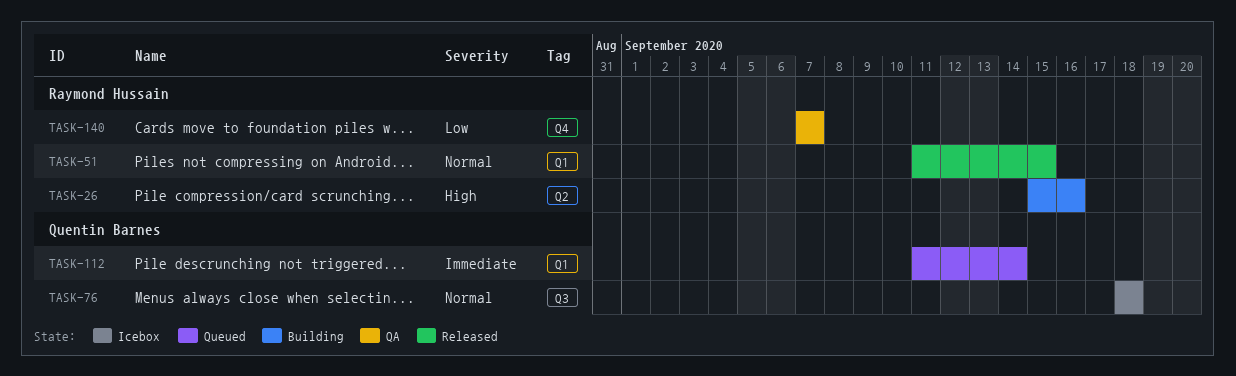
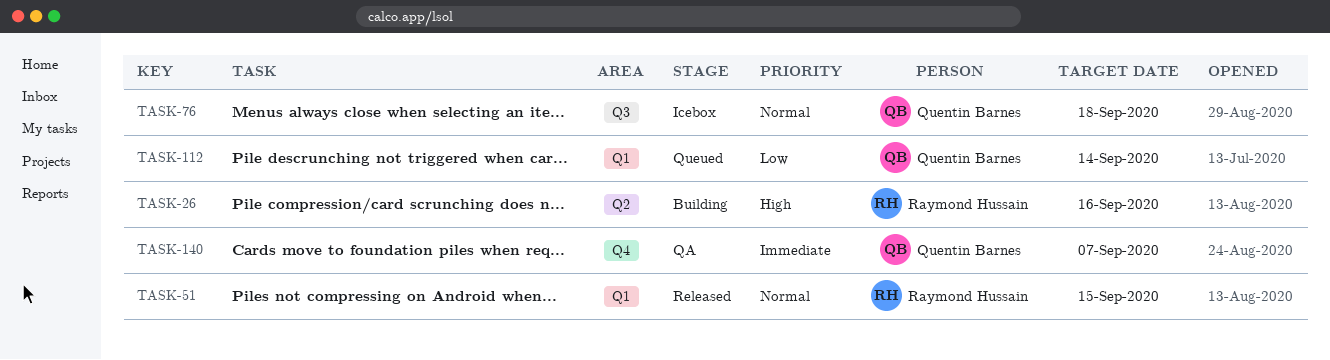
TASK-112, priority: Immediate -> Low
TASK-140, owner: Raymond Hussain -> Quentin Barnes
TASK-140, priority: Low -> Immediate

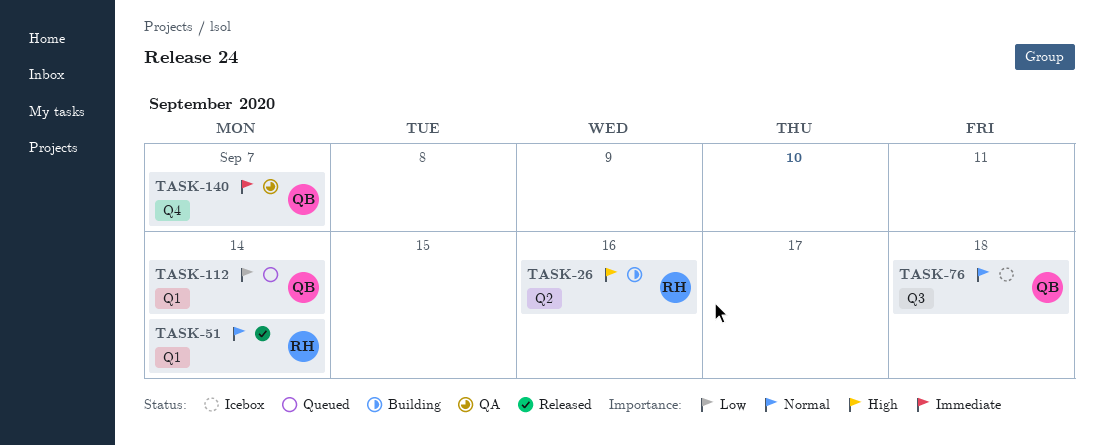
TASK-51, due: Sep 15 -> Sep 14

